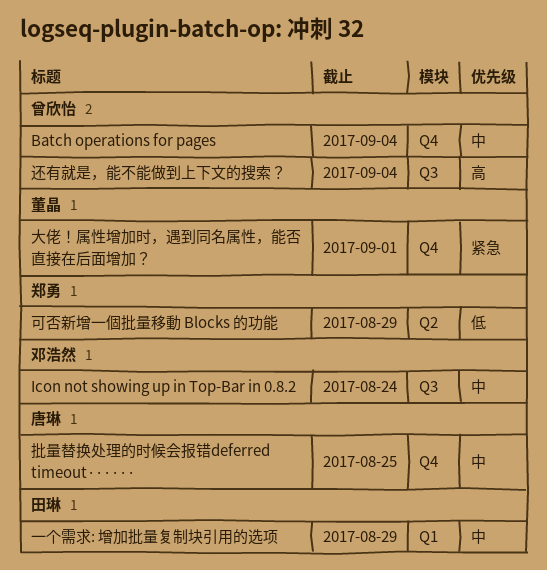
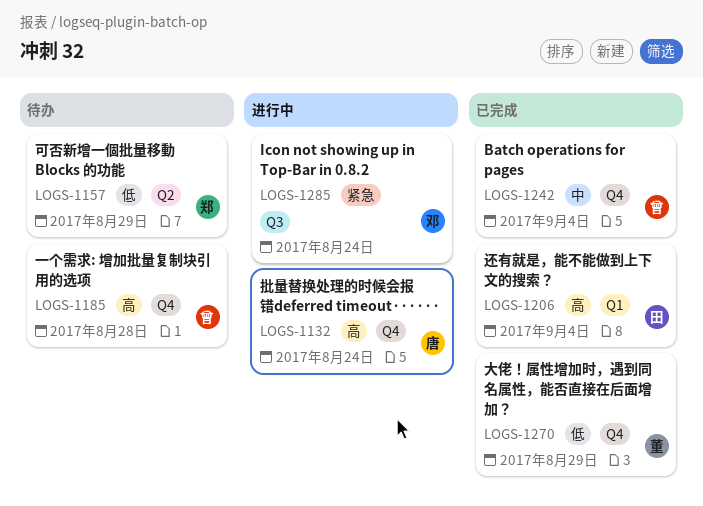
Icon not showing up in Top-Bar in 0.8.2, priority: 中 -> 紧急
一个需求: 增加批量复制块引用的选项, owner: 田琳 -> 曾欣怡
一个需求: 增加批量复制块引用的选项, priority: 中 -> 高
一个需求: 增加批量复制块引用的选项, label: Q1 -> Q4
一个需求: 增加批量复制块引用的选项, due: Aug 29 -> Aug 28
大佬！属性增加时，遇到同名属性，能否直接在后面增加？, priority: 紧急 -> 低
大佬！属性增加时，遇到同名属性，能否直接在后面增加？, due: Sep 1 -> Aug 29
批量替换处理的时候会报错deferred timeout······, priority: 中 -> 高
批量替换处理的时候会报错deferred timeout······, due: Aug 25 -> Aug 24
还有就是，能不能做到上下文的搜索？, owner: 曾欣怡 -> 田琳
还有就是，能不能做到上下文的搜索？, label: Q3 -> Q1

